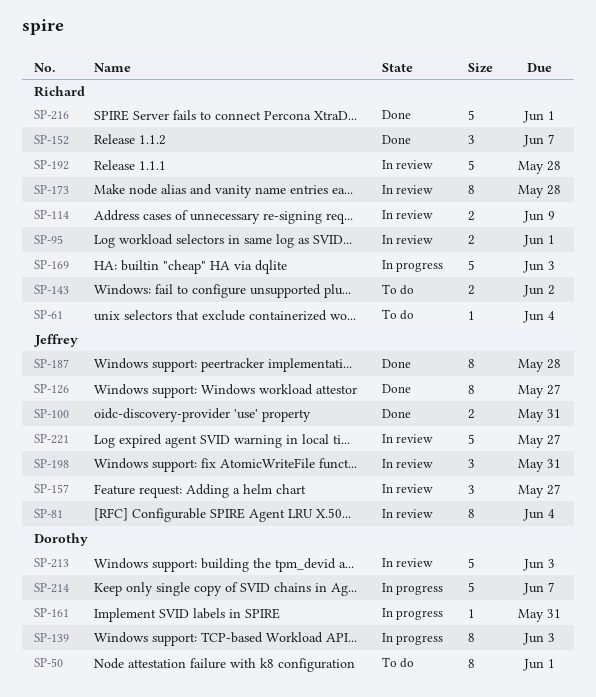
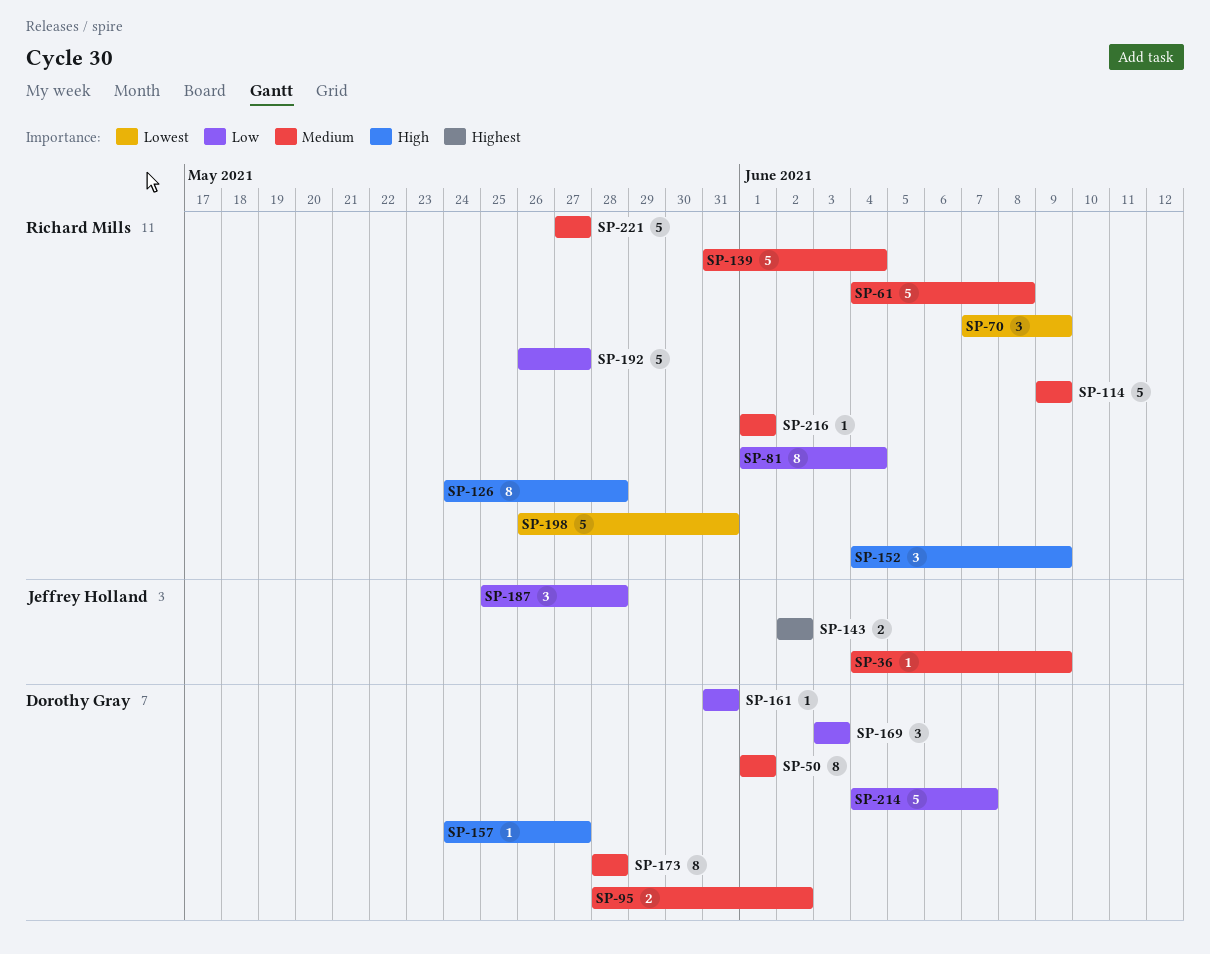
SP-36: none -> present
SP-61, estimate: 1 -> 5
SP-61, due: Jun 4 -> Jun 8
SP-70: none -> present
SP-81, owner: Jeffrey Holland -> Richard Mills
SP-95, owner: Richard Mills -> Dorothy Gray
SP-95, due: Jun 1 -> Jun 2
SP-100: present -> none
SP-114, estimate: 2 -> 5
SP-126, owner: Jeffrey Holland -> Richard Mills
SP-126, due: May 27 -> May 28
SP-139, owner: Dorothy Gray -> Richard Mills
SP-139, estimate: 8 -> 5
SP-139, due: Jun 3 -> Jun 4
SP-143, owner: Richard Mills -> Jeffrey Holland
SP-152, due: Jun 7 -> Jun 9
SP-157, owner: Jeffrey Holland -> Dorothy Gray
SP-157, estimate: 3 -> 1
SP-169, owner: Richard Mills -> Dorothy Gray
SP-169, estimate: 5 -> 3
SP-173, owner: Richard Mills -> Dorothy Gray
SP-187, estimate: 8 -> 3
SP-192, due: May 28 -> May 27
SP-198, owner: Jeffrey Holland -> Richard Mills
SP-198, estimate: 3 -> 5
SP-213: present -> none
SP-216, estimate: 5 -> 1
SP-221, owner: Jeffrey Holland -> Richard Mills

